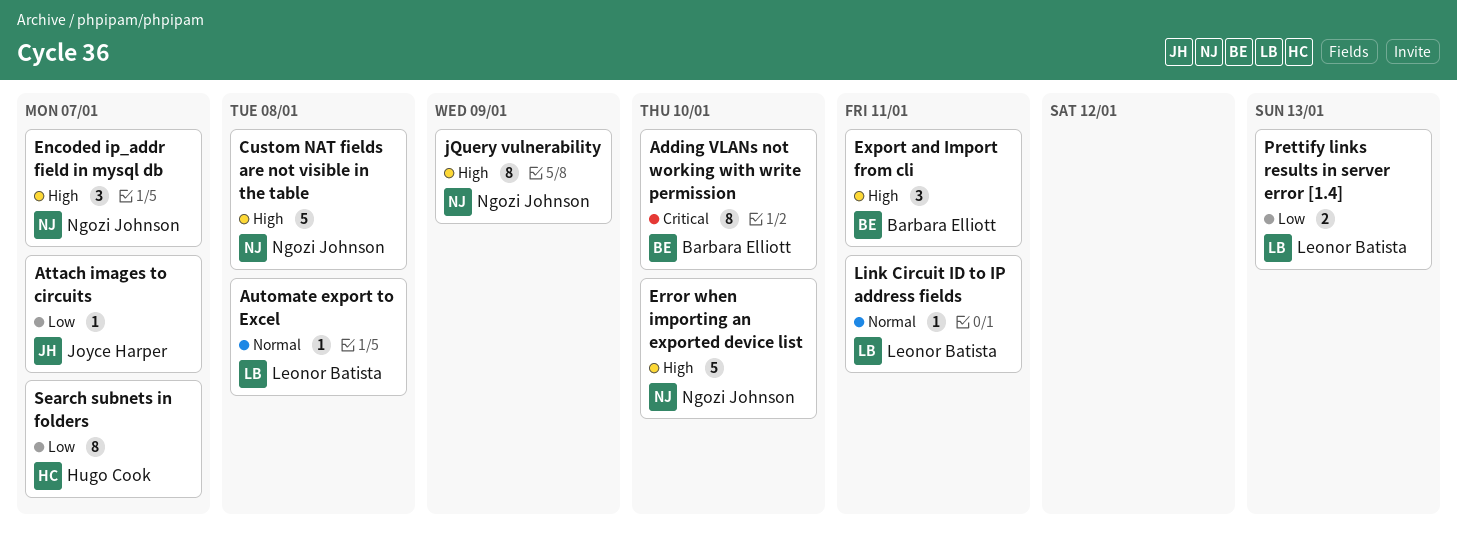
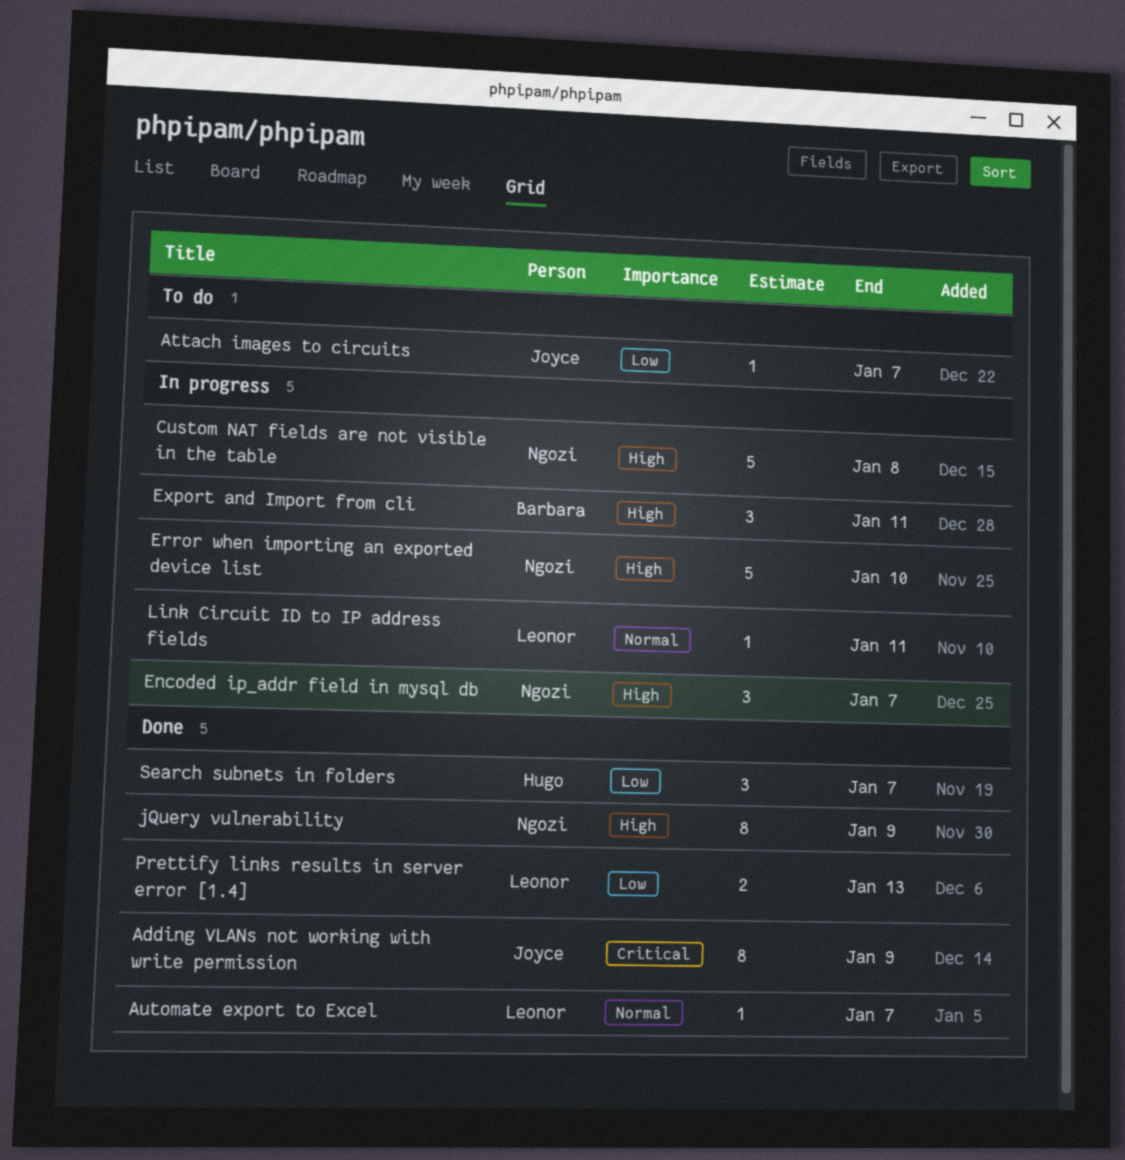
Adding VLANs not working with write permission, owner: Barbara Elliott -> Joyce Harper
Adding VLANs not working with write permission, due: Jan 10 -> Jan 9
Automate export to Excel, due: Jan 8 -> Jan 7
Search subnets in folders, estimate: 8 -> 3

